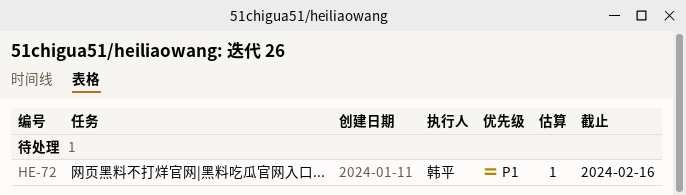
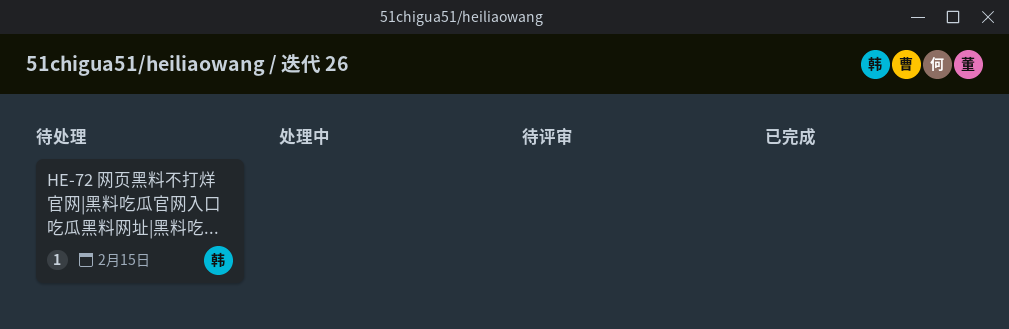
HE-72, due: Feb 16 -> Feb 15

